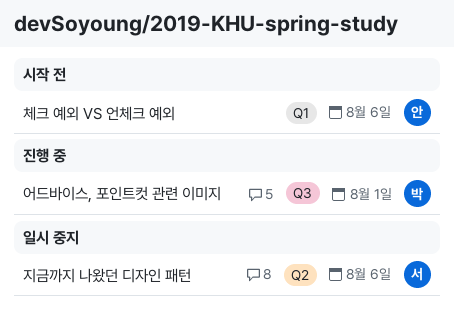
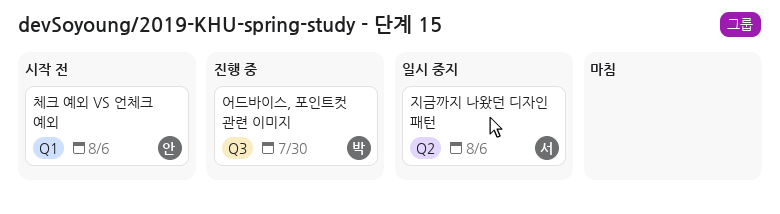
어드바이스, 포인트컷 관련 이미지, due: Aug 1 -> Jul 30

